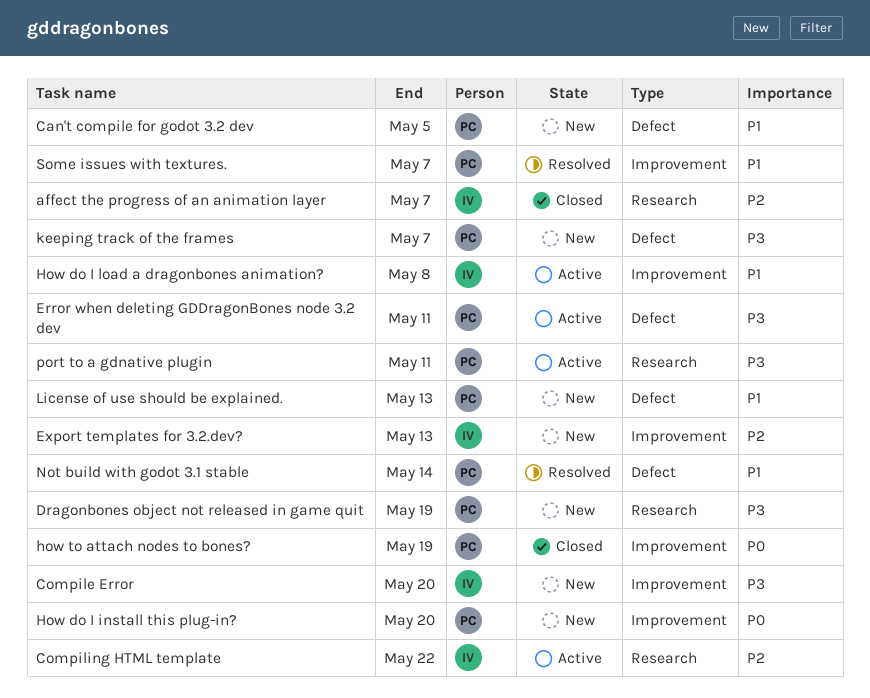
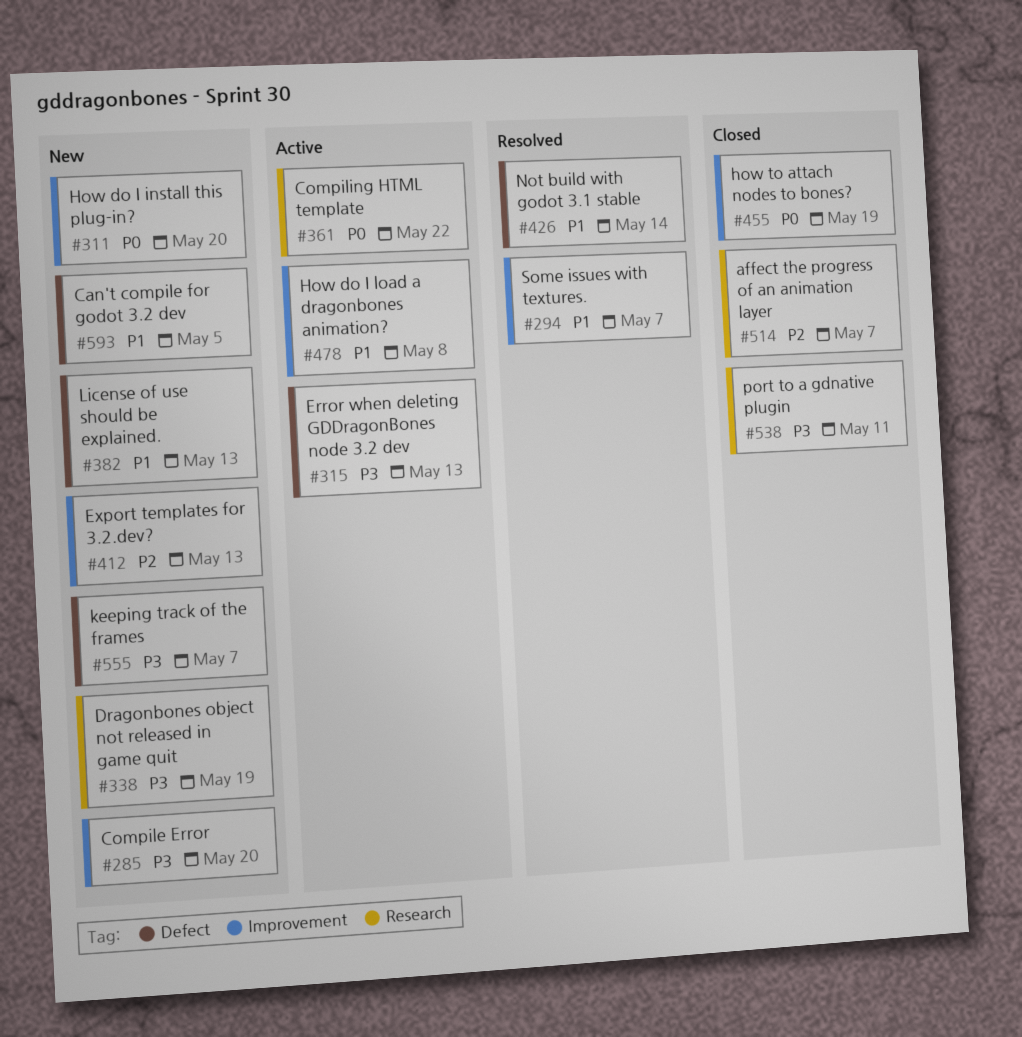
Compiling HTML template, priority: P2 -> P0
Error when deleting GDDragonBones node 3.2 dev, due: May 11 -> May 13
port to a gdnative plugin, status: Active -> Closed

